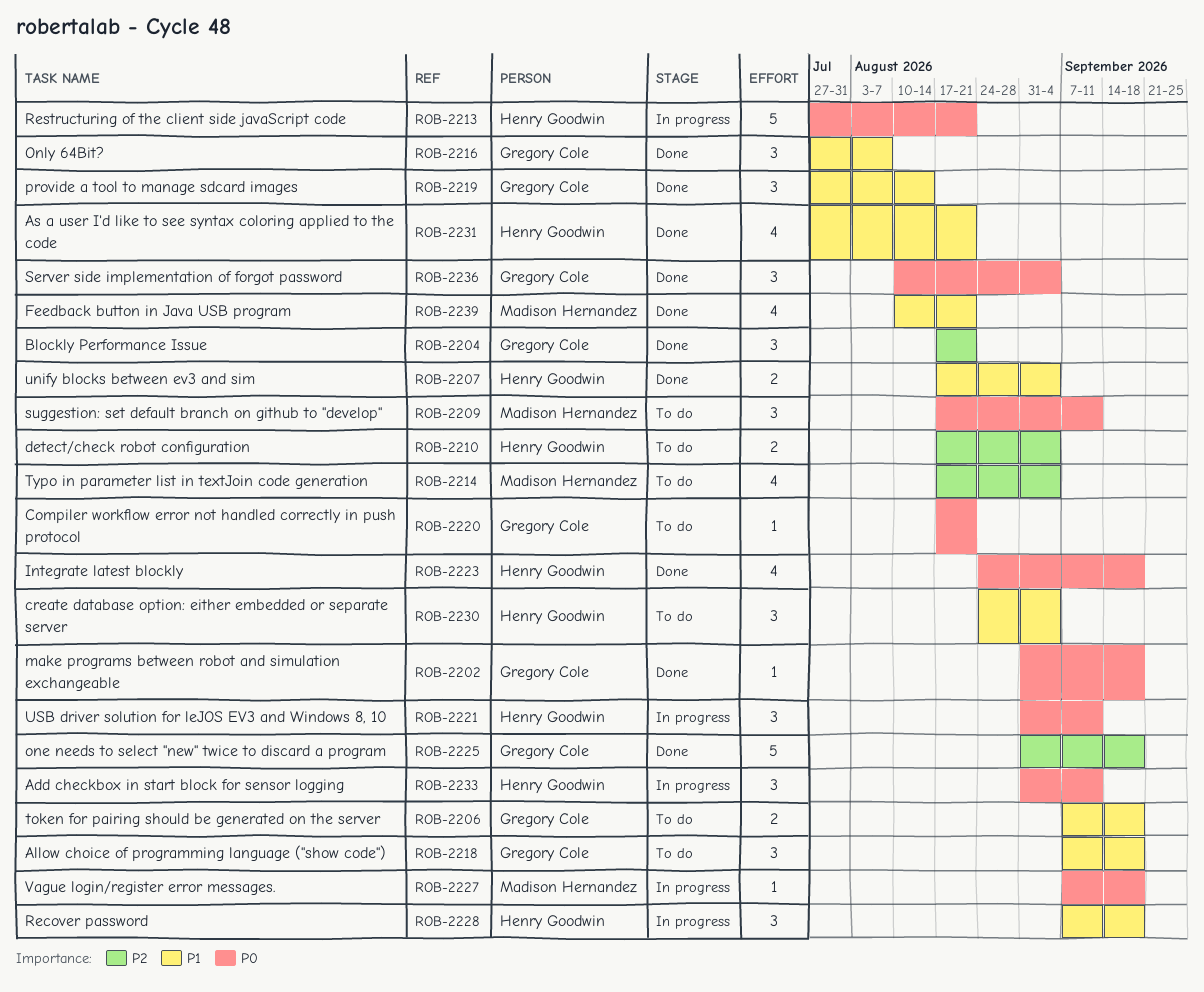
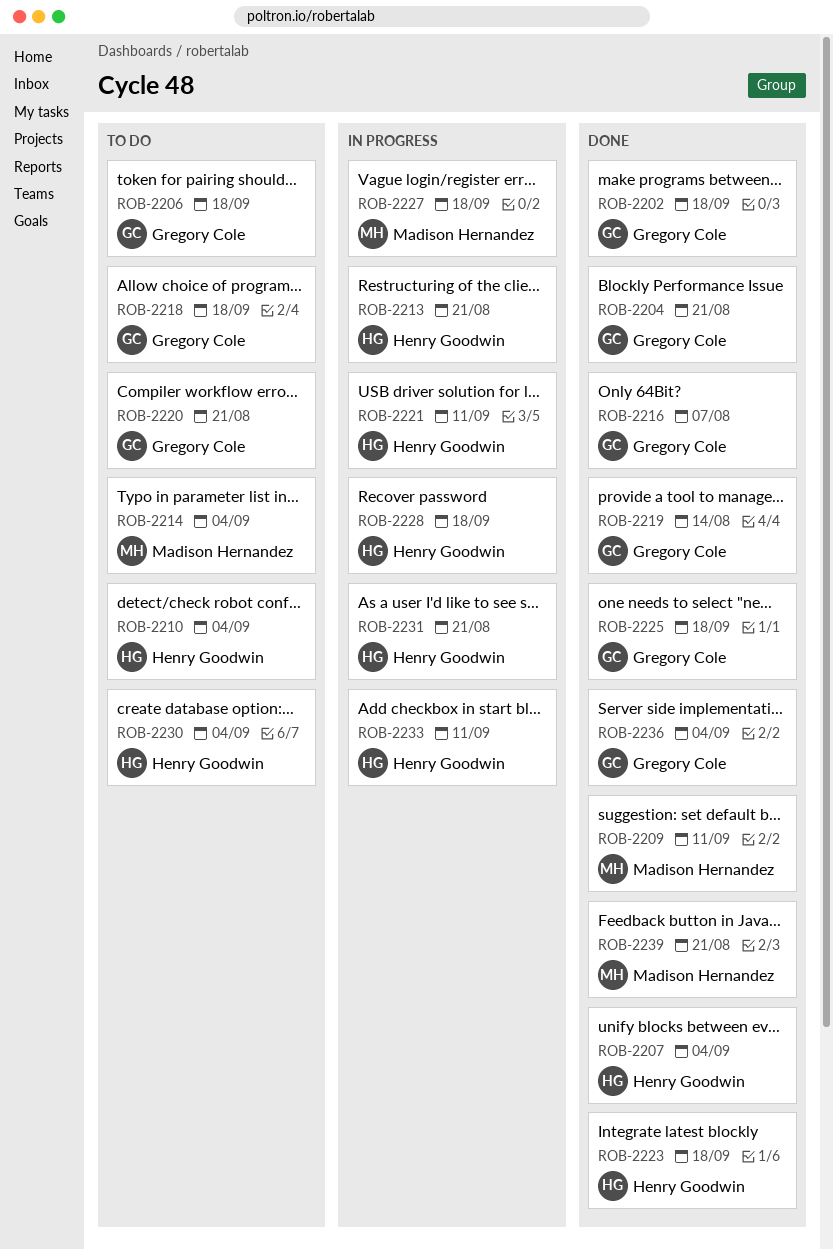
ROB-2209, status: To do -> Done
ROB-2231, status: Done -> In progress

